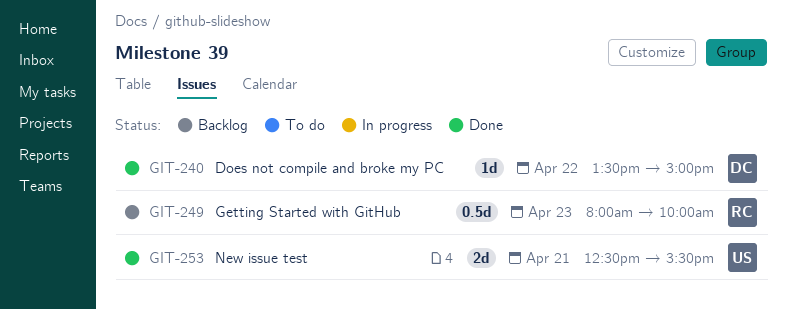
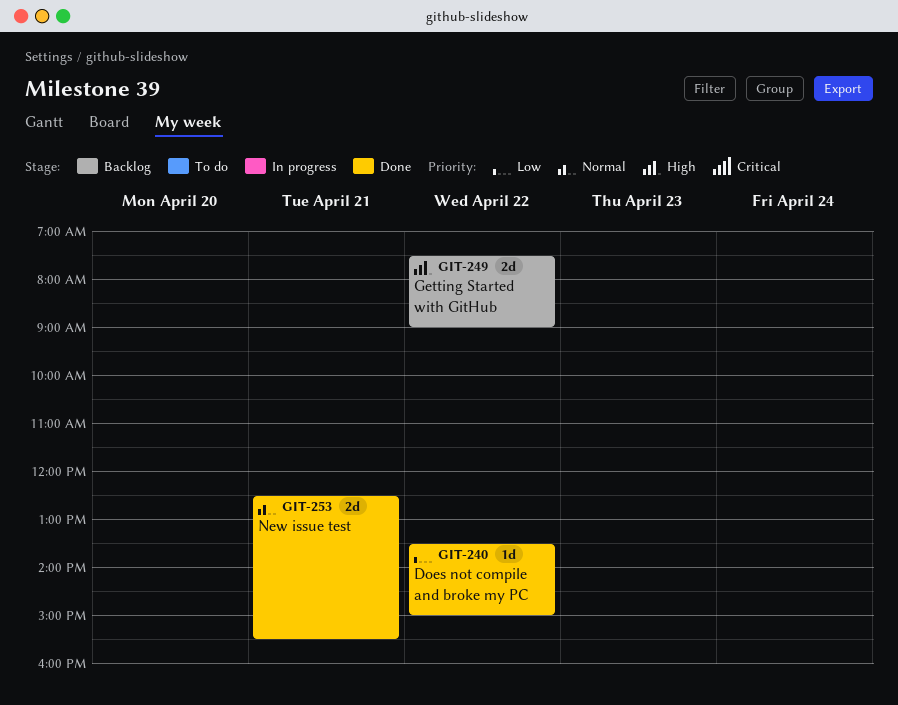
GIT-249, estimate: 0.5d -> 2d
GIT-249, day: Apr 23 -> Apr 22
GIT-249, begins: 08:00 -> 07:30
GIT-249, ends: 10:00 -> 09:00

